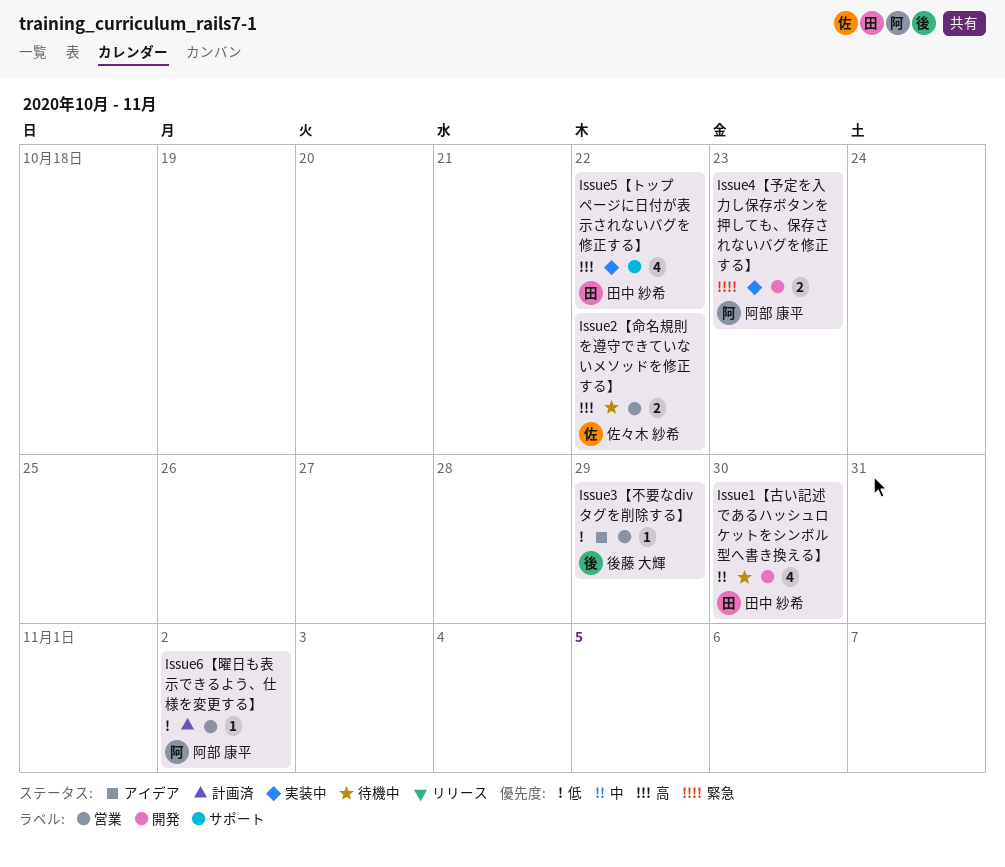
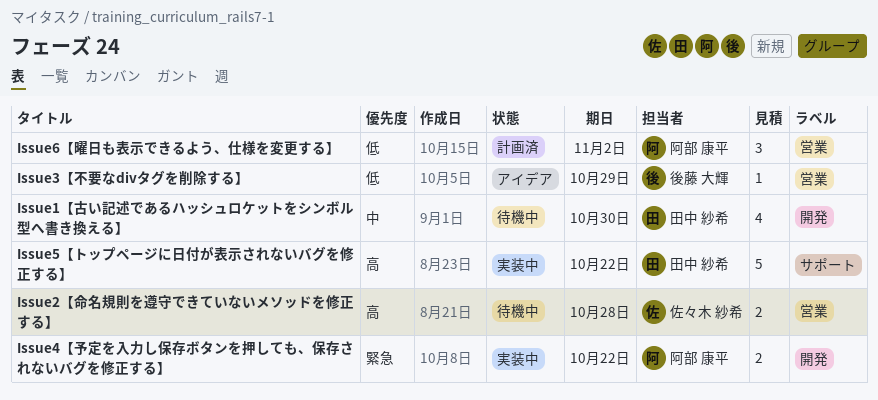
Issue2【命名規則を遵守できていないメソッドを修正する】, due: Oct 22 -> Oct 28
Issue4【予定を入力し保存ボタンを押しても、保存されないバグを修正する】, due: Oct 23 -> Oct 22
Issue5【トップページに日付が表示されないバグを修正する】, estimate: 4 -> 5
Issue6【曜日も表示できるよう、仕様を変更する】, estimate: 1 -> 3

